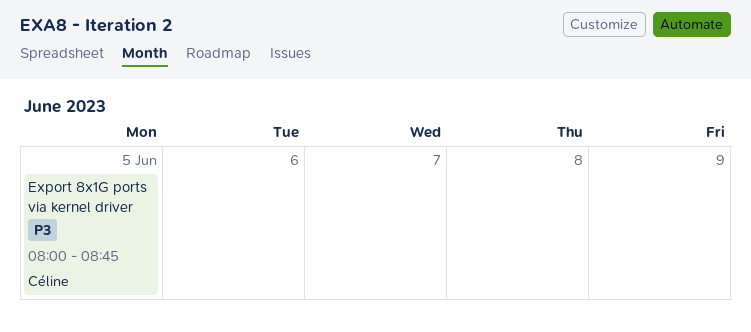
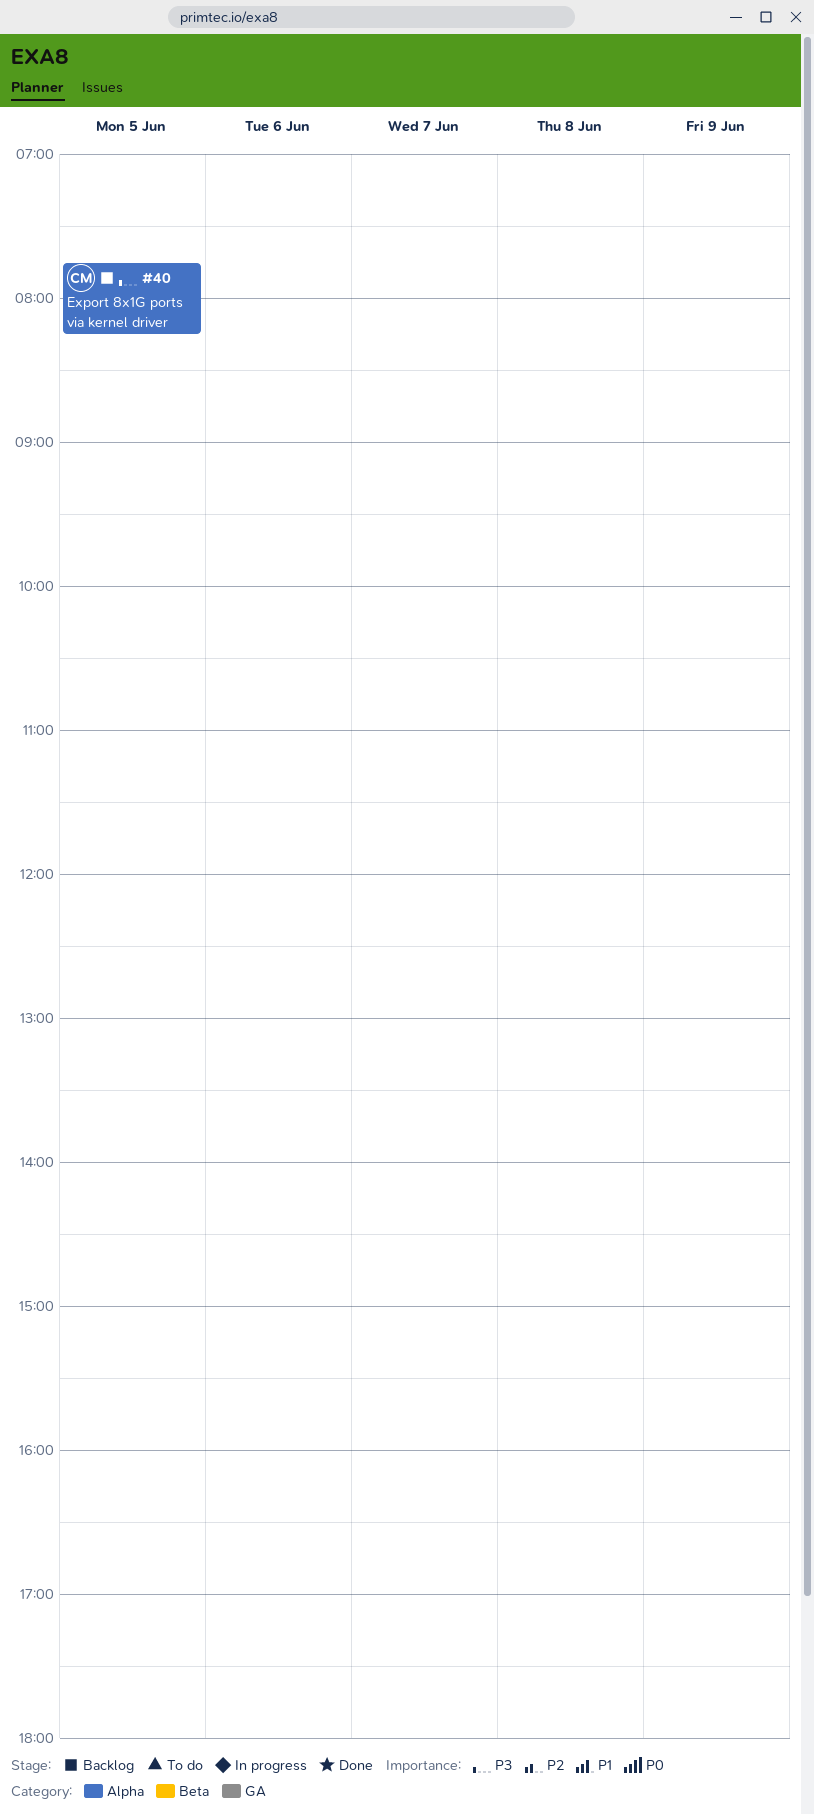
Export 8x1G ports via kernel driver, begins: 08:00 -> 07:45
Export 8x1G ports via kernel driver, ends: 08:45 -> 08:15

